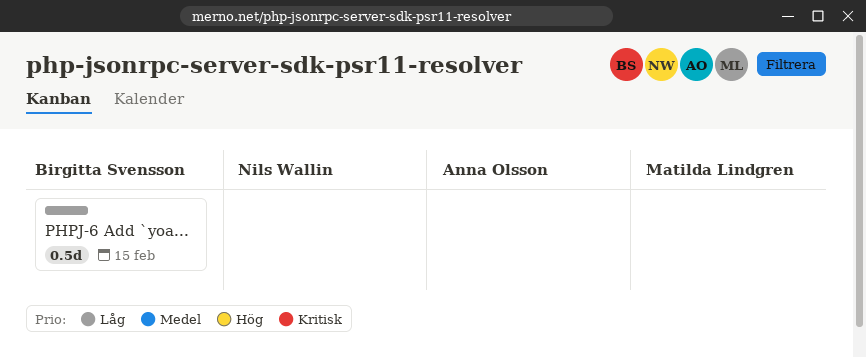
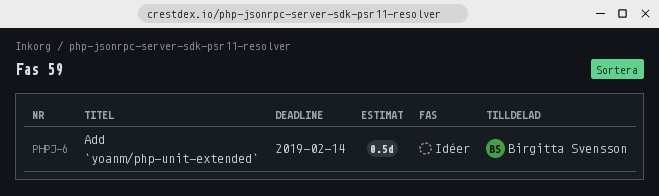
PHPJ-6, due: Feb 15 -> Feb 14

